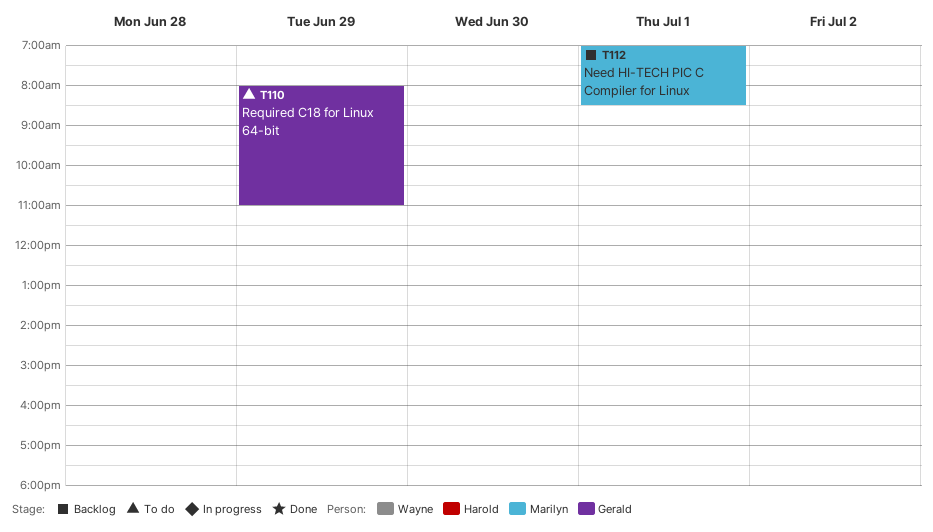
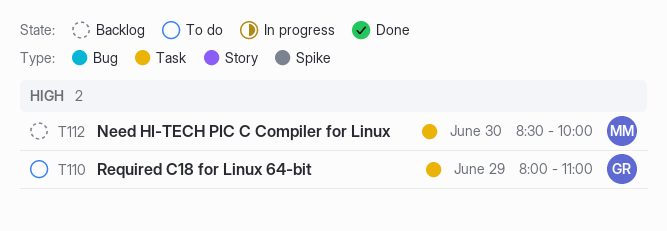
T112, day: Jul 1 -> Jun 30
T112, begins: 07:00 -> 08:30
T112, ends: 08:30 -> 10:00

